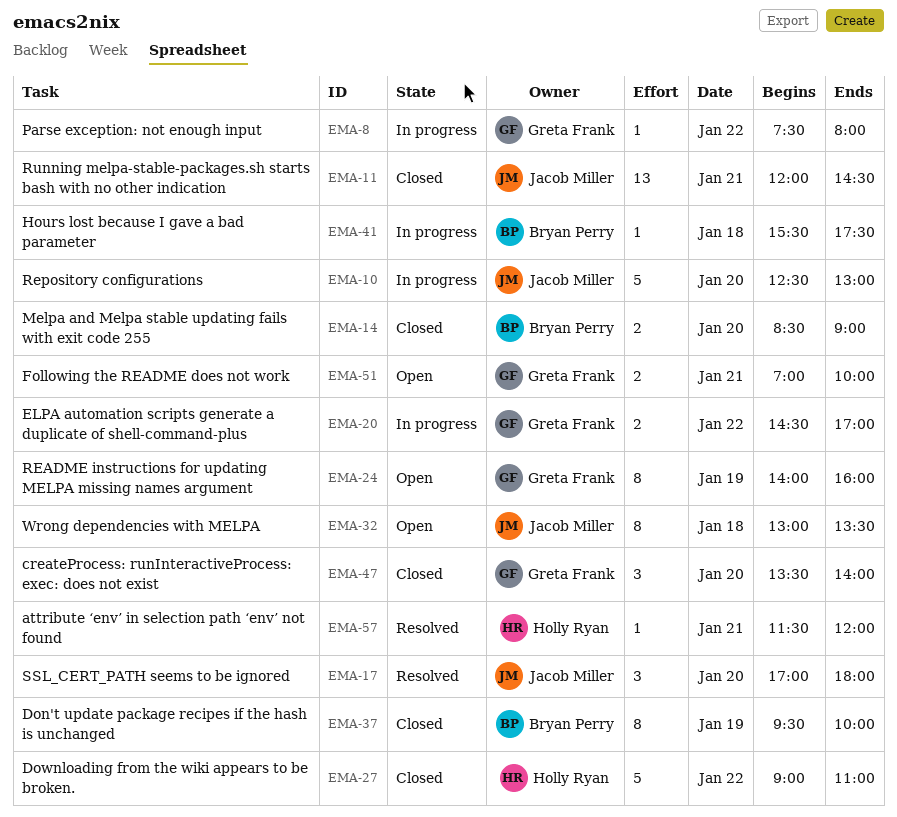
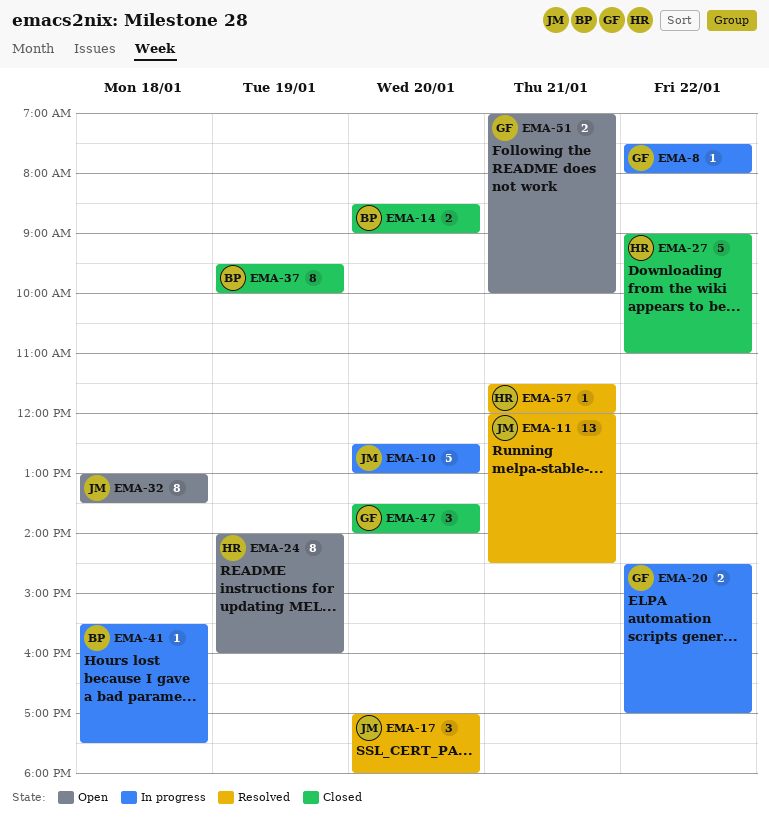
EMA-11, status: Closed -> Resolved
EMA-24, owner: Greta Frank -> Holly Ryan

